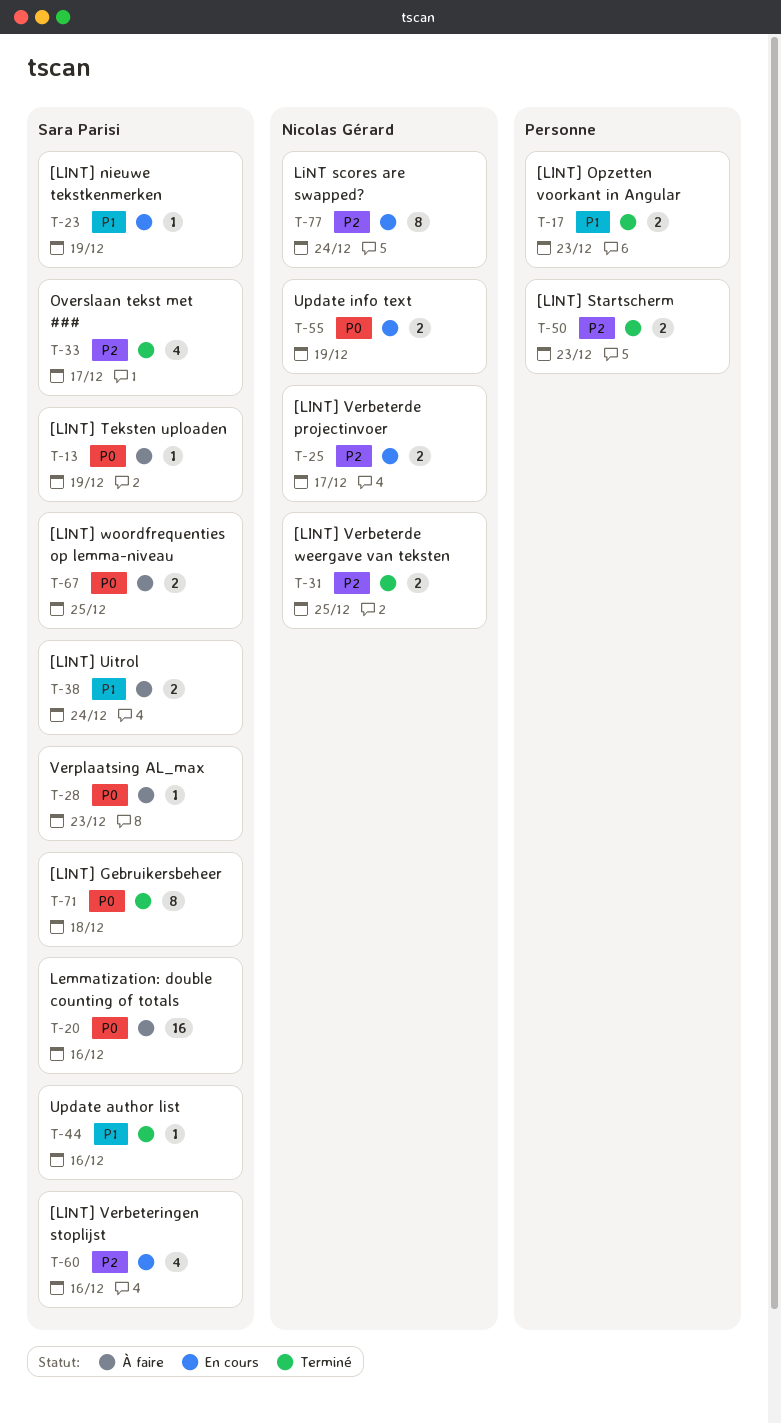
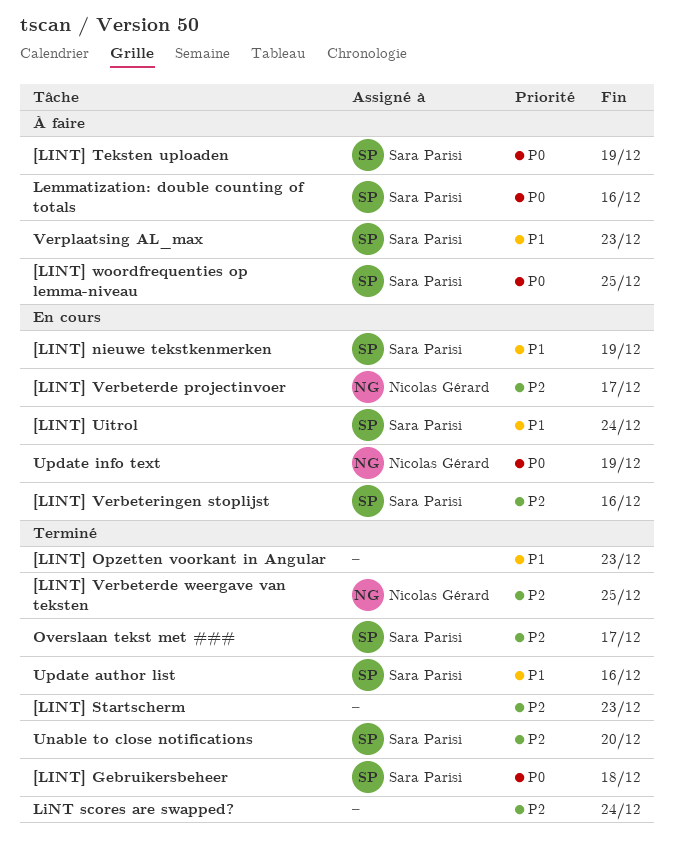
[LINT] Uitrol, status: À faire -> En cours
LiNT scores are swapped?, status: En cours -> Terminé
LiNT scores are swapped?, owner: Nicolas Gérard -> none
Unable to close notifications: none -> present
Verplaatsing AL_max, priority: P0 -> P1

